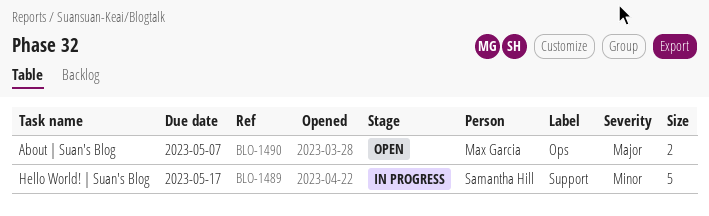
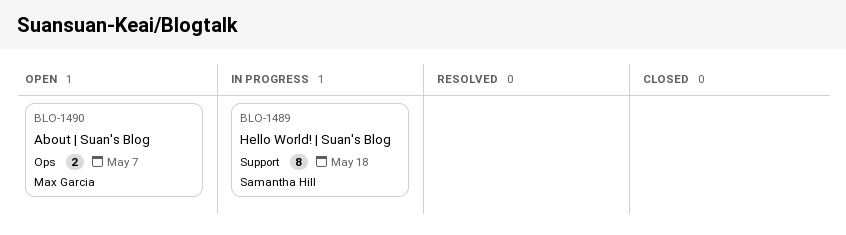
BLO-1489, estimate: 5 -> 8
BLO-1489, due: May 17 -> May 18

